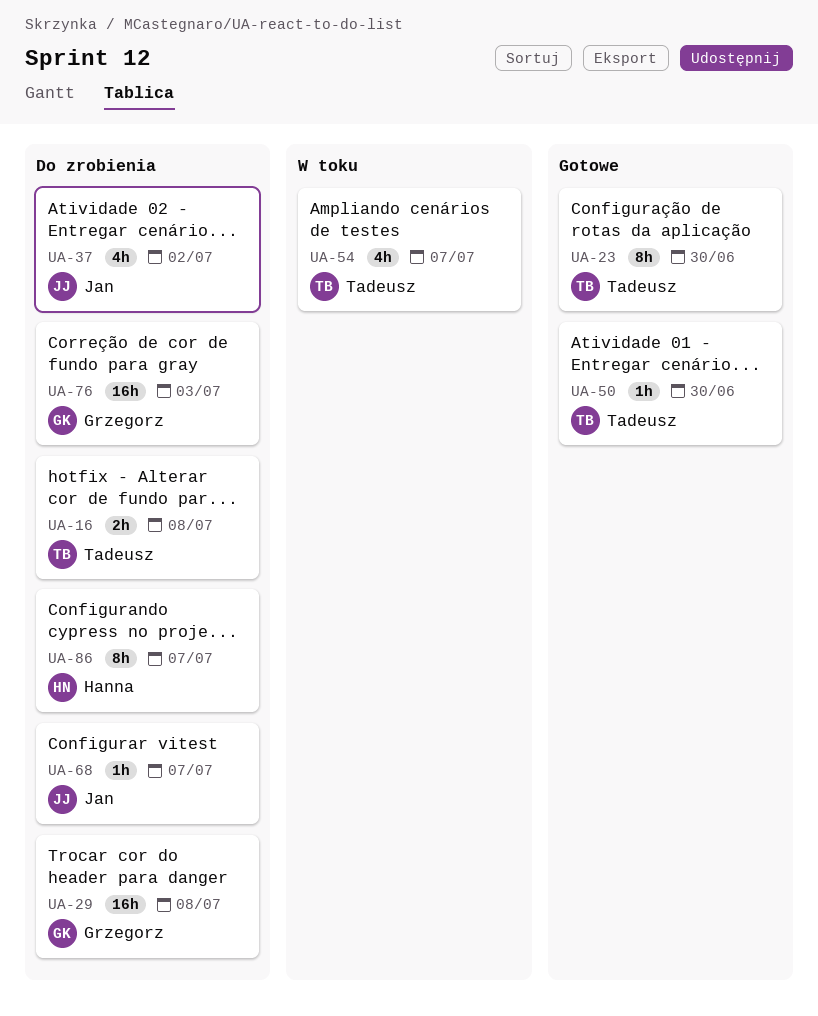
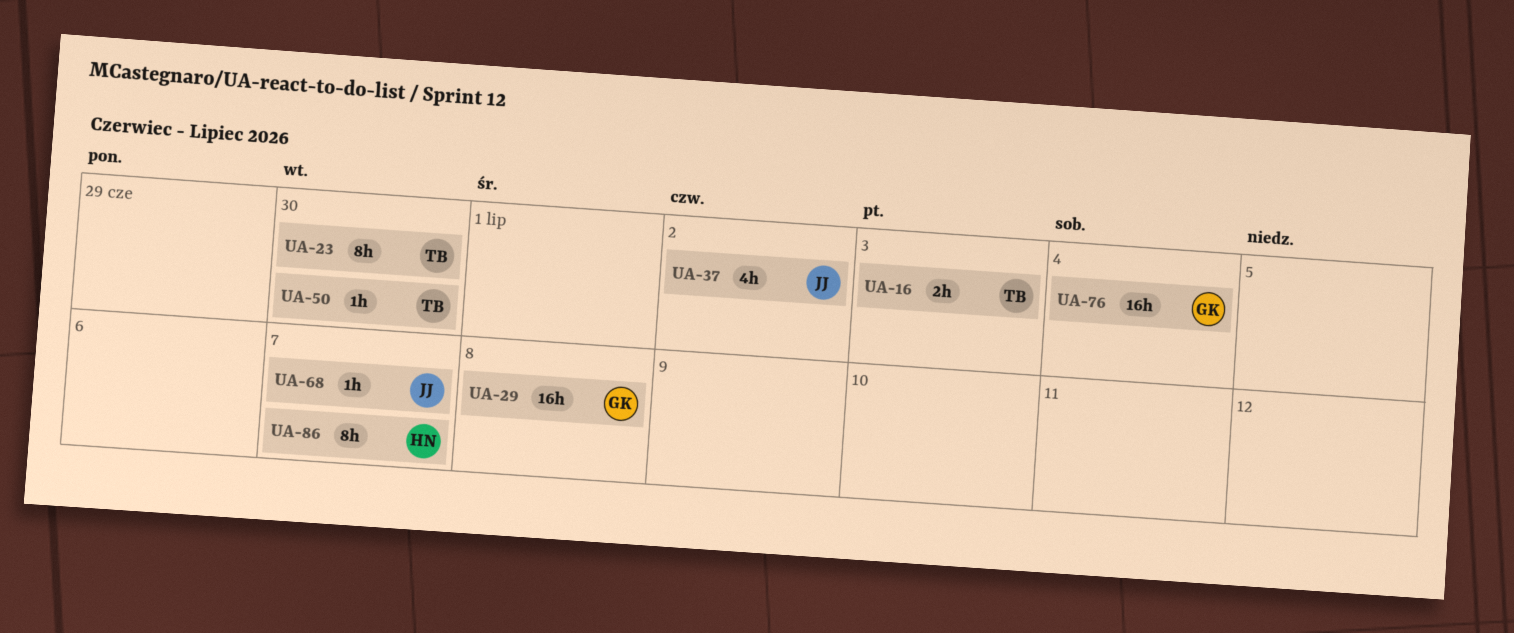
UA-16, due: Jul 8 -> Jul 3
UA-54: present -> none
UA-76, due: Jul 3 -> Jul 4

